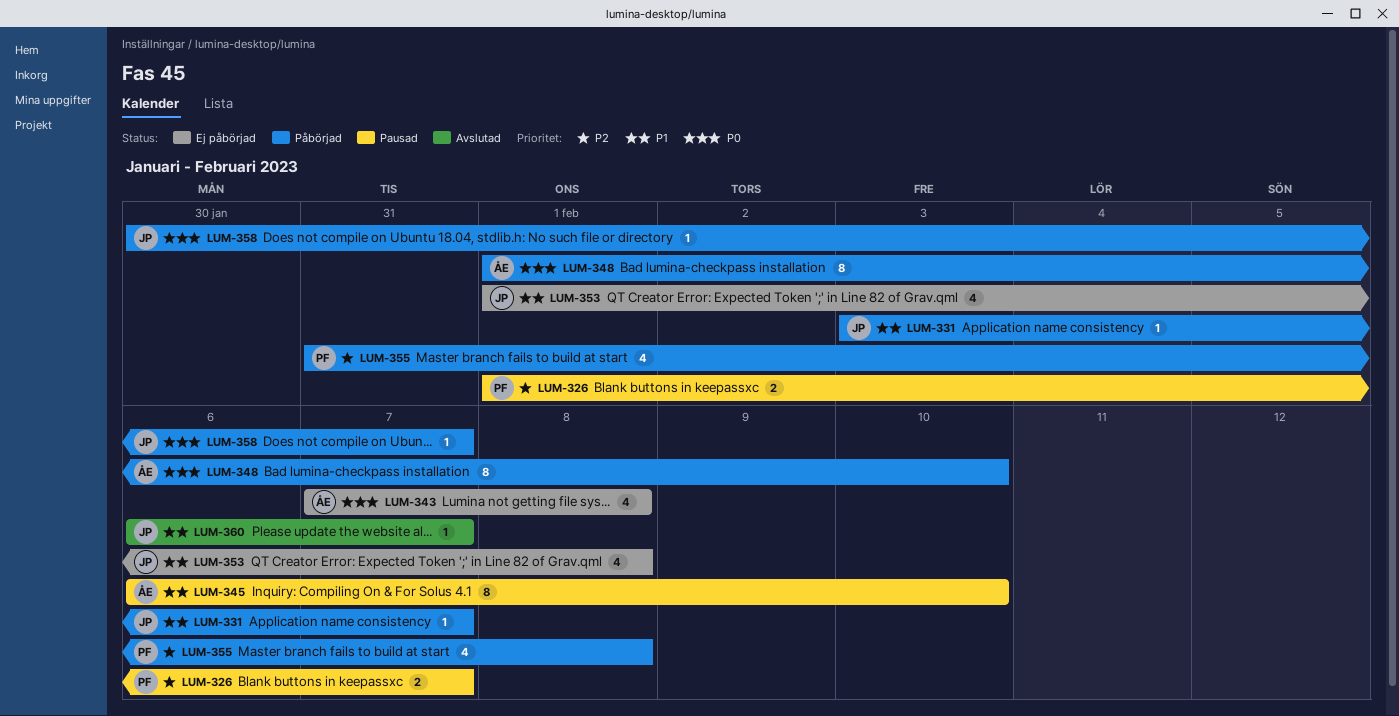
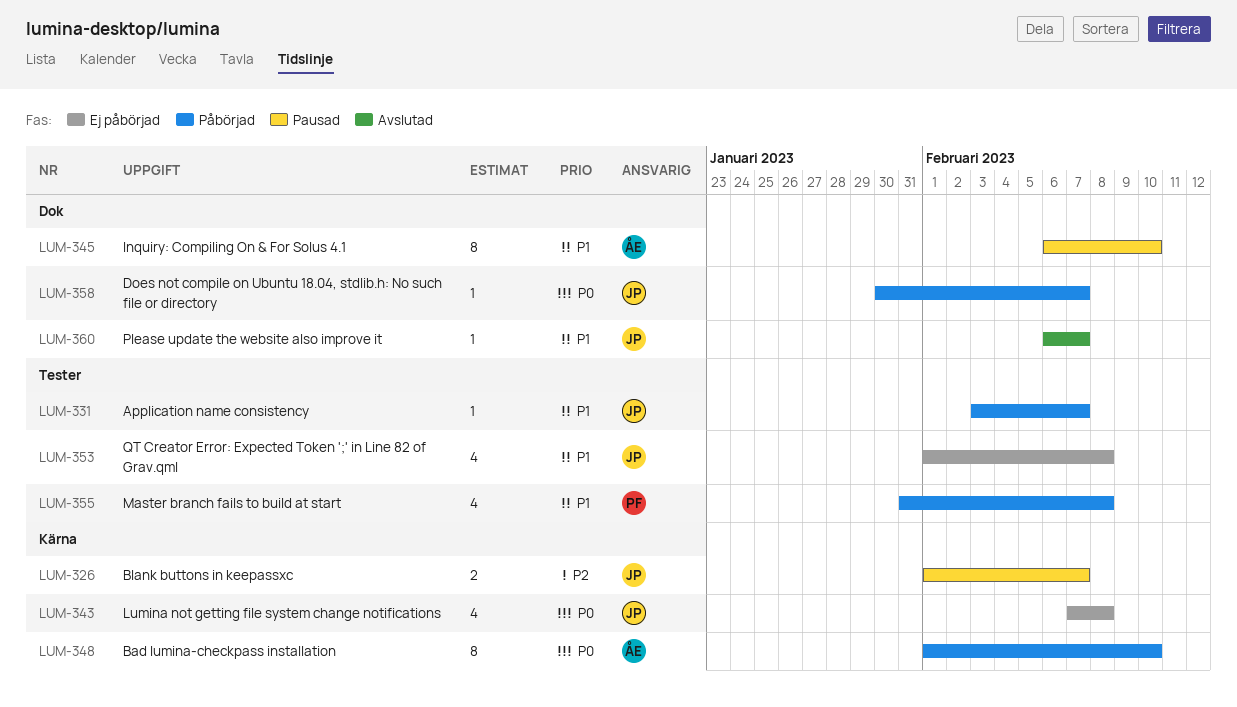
LUM-326, owner: PF -> JP
LUM-343, owner: ÅE -> JP
LUM-355, priority: P2 -> P1

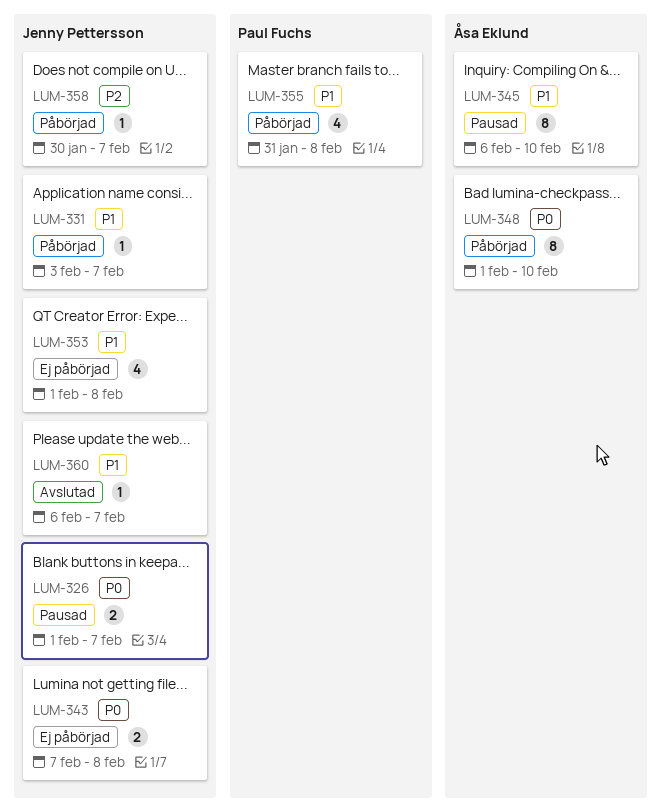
LUM-326, priority: P2 -> P0
LUM-343, estimate: 4 -> 2
LUM-358, priority: P0 -> P2

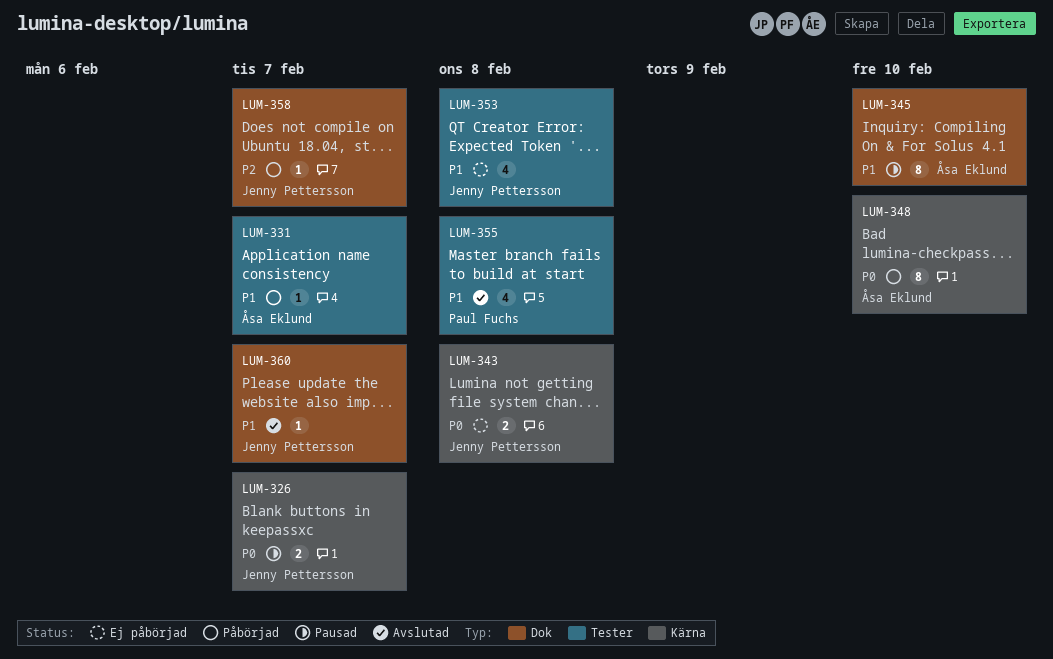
LUM-331, owner: Jenny Pettersson -> Åsa Eklund
LUM-355, status: Påbörjad -> Avslutad

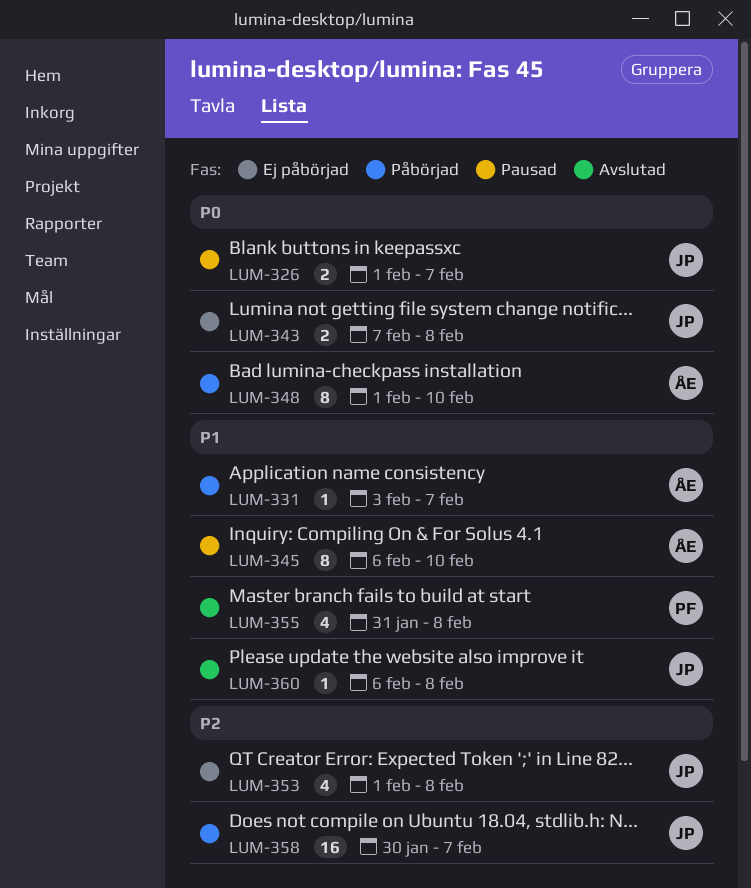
LUM-353, priority: P1 -> P2
LUM-358, estimate: 1 -> 16
LUM-360, due: Feb 7 -> Feb 8

